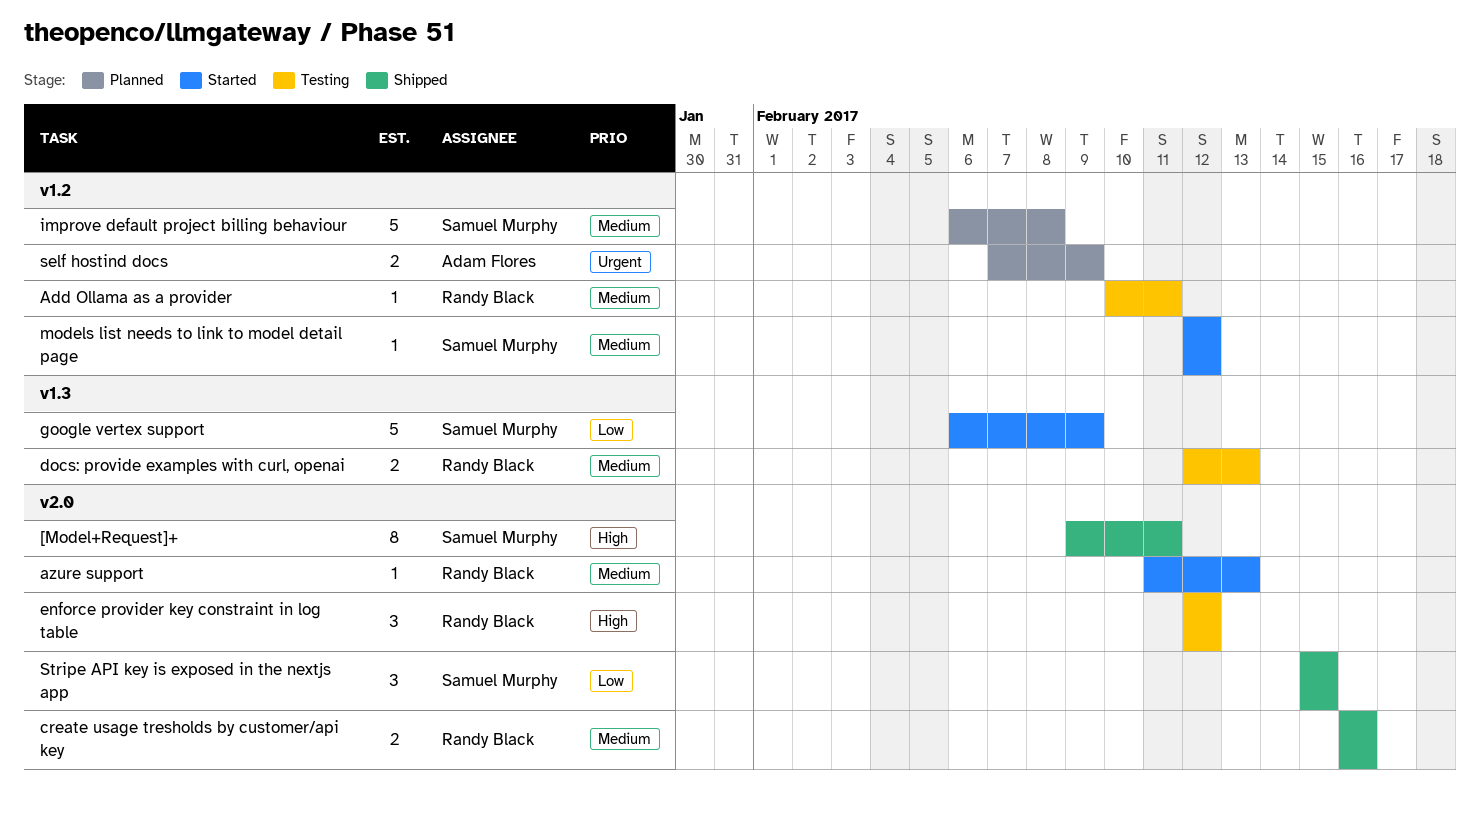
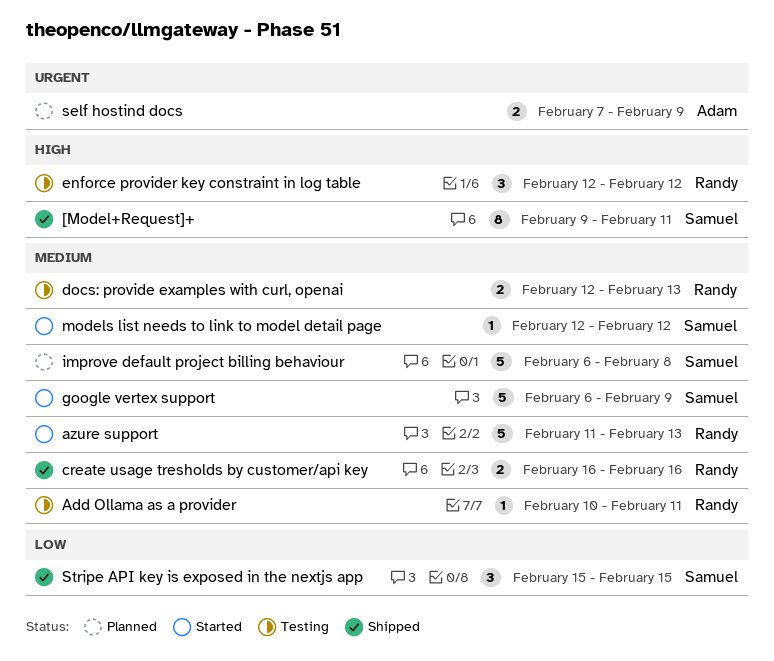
azure support, estimate: 1 -> 5
google vertex support, priority: Low -> Medium

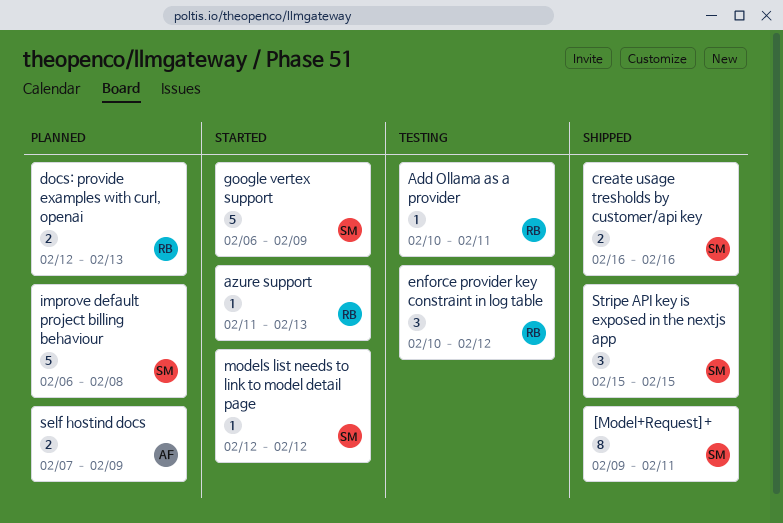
azure support, estimate: 5 -> 1
create usage tresholds by customer/api key, owner: Randy -> Samuel
docs: provide examples with curl, openai, status: Testing -> Planned
enforce provider key constraint in log table, start: Feb 12 -> Feb 10

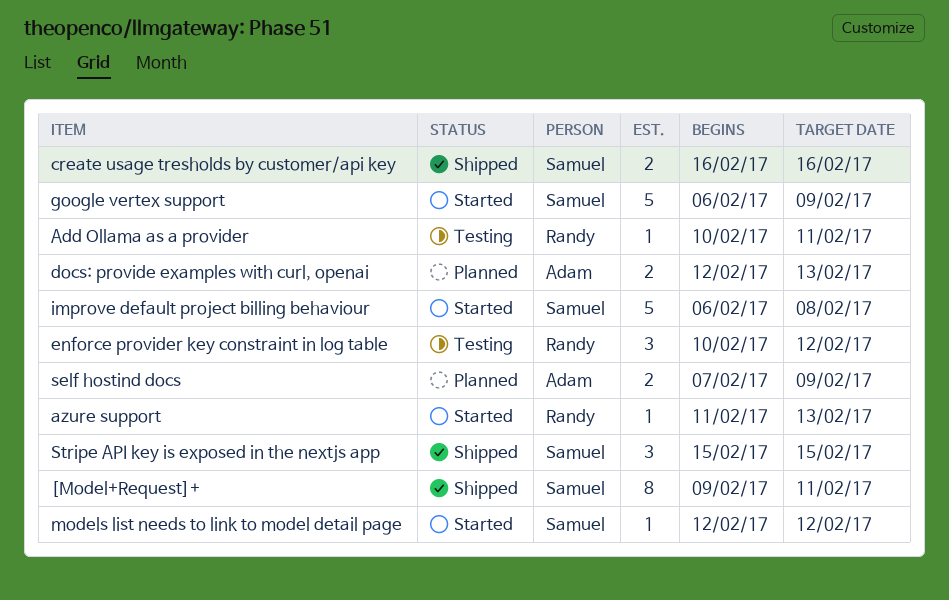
docs: provide examples with curl, openai, owner: Randy -> Adam
improve default project billing behaviour, status: Planned -> Started

